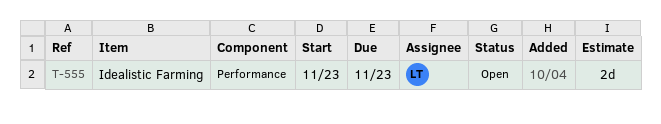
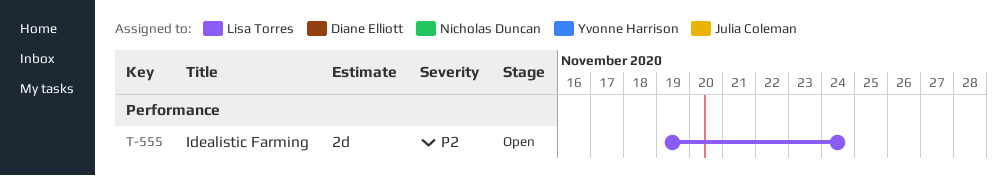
T-555, start: Nov 23 -> Nov 19
T-555, due: Nov 23 -> Nov 24

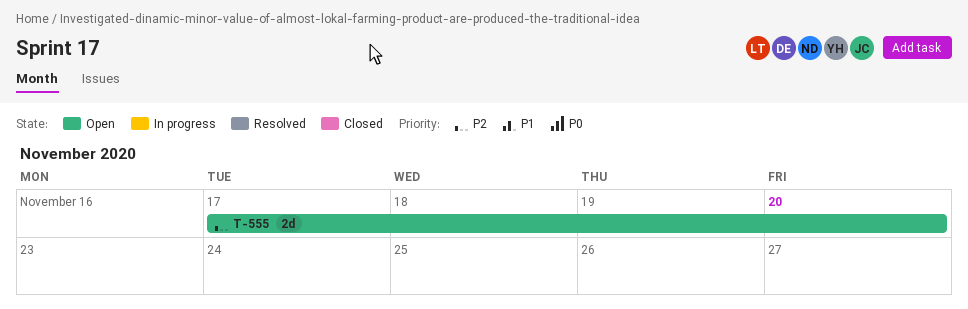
T-555, start: Nov 19 -> Nov 17
T-555, due: Nov 24 -> Nov 20

